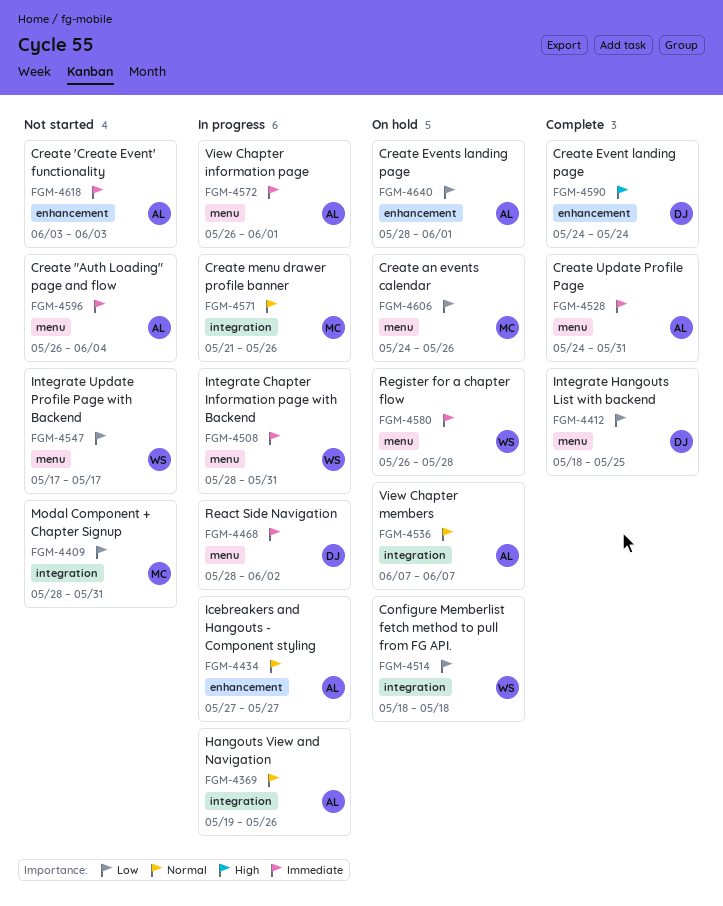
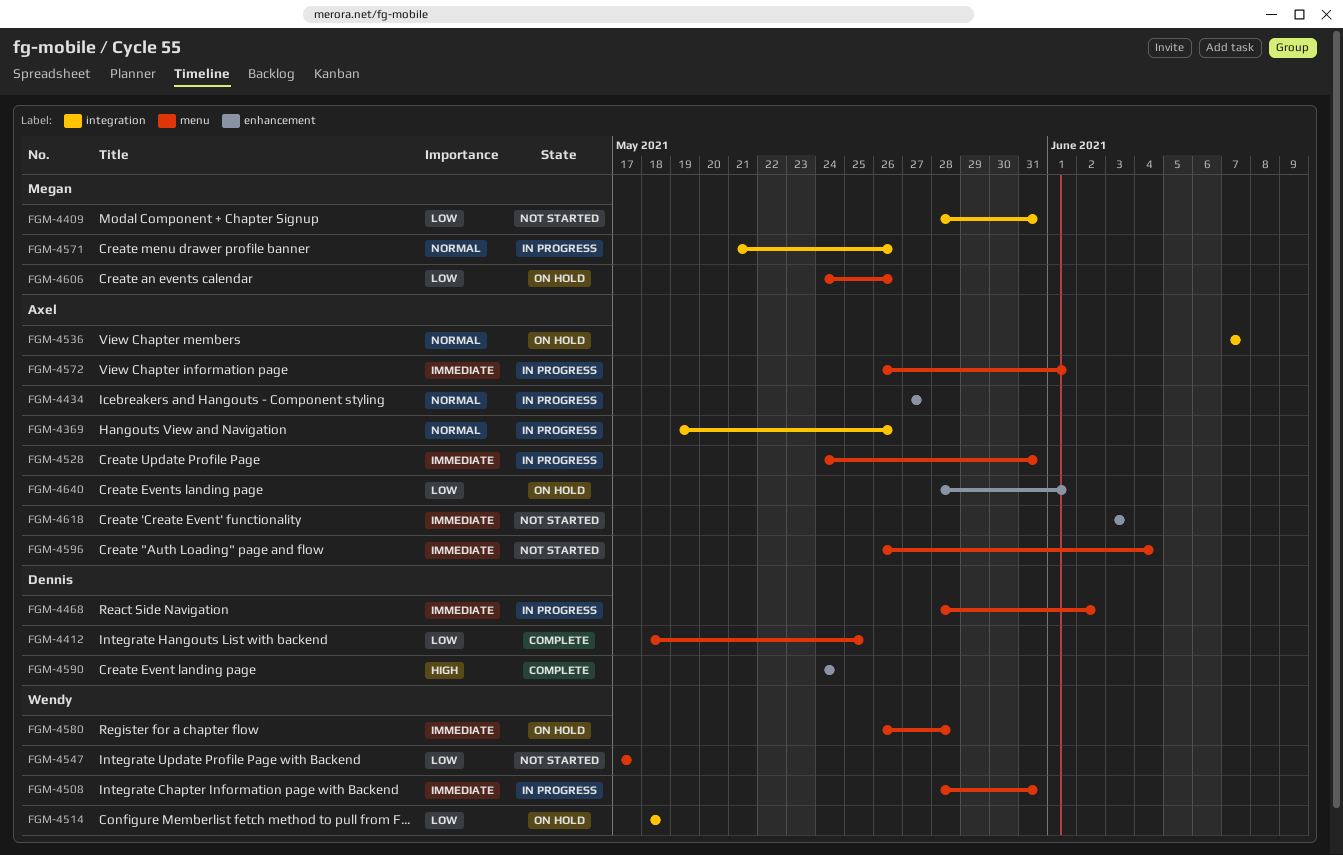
FGM-4528, status: Complete -> In progress

